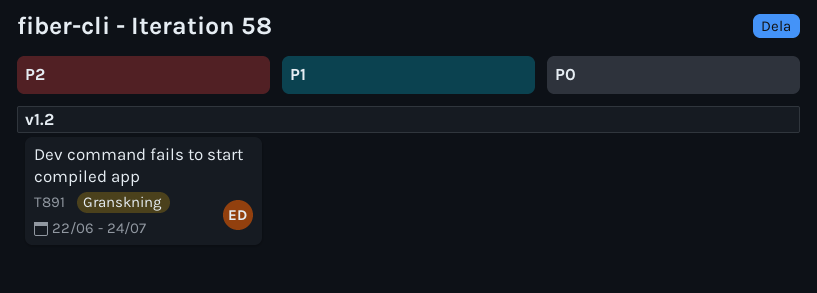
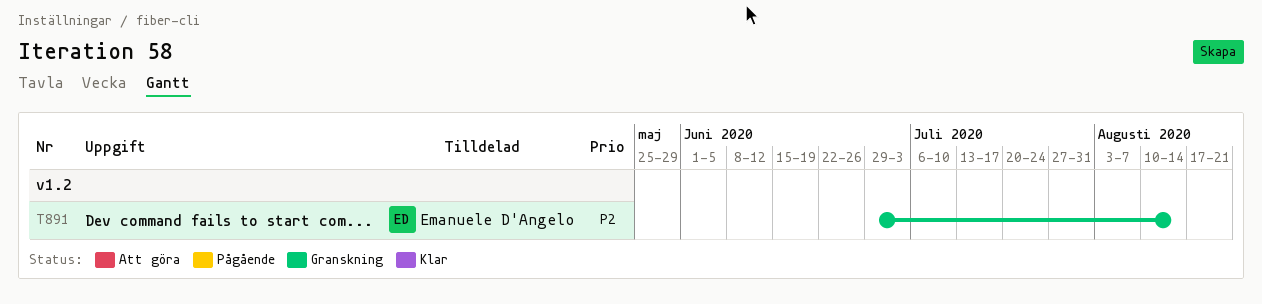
T891, start: Jun 22 -> Jun 29
T891, due: Jul 24 -> Aug 14

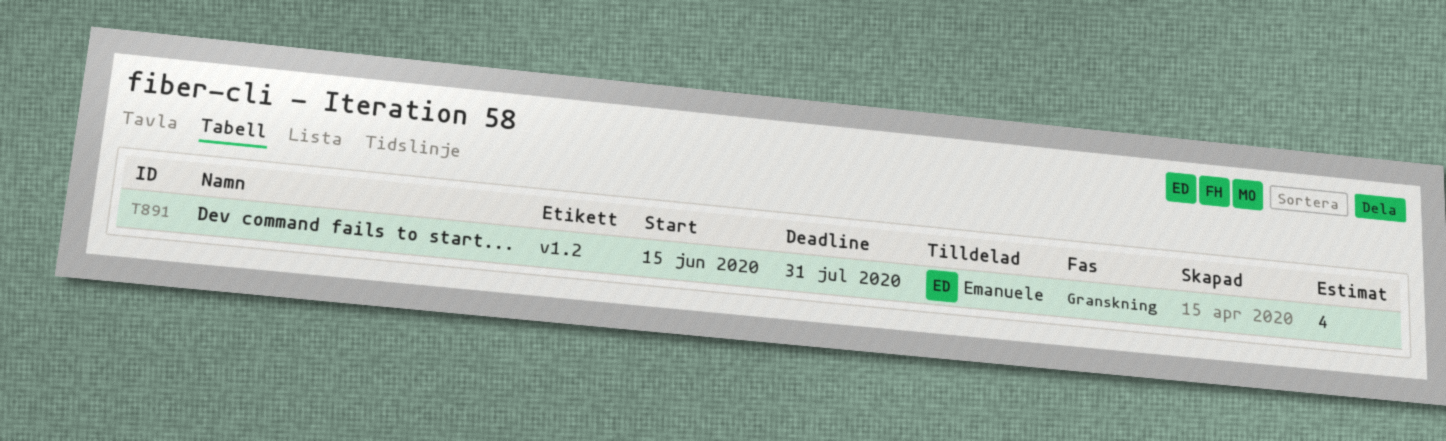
T891, start: Jun 29 -> Jun 15
T891, due: Aug 14 -> Jul 31

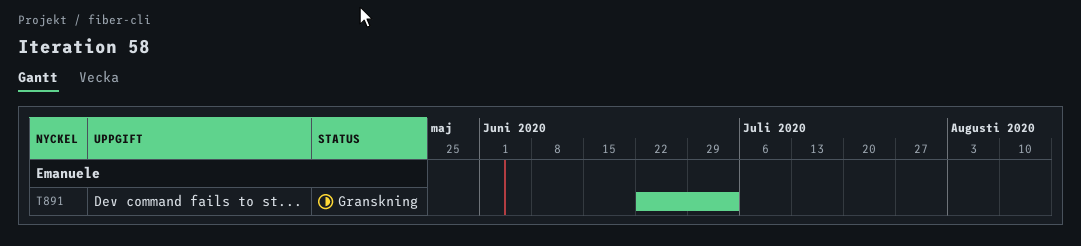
T891, start: Jun 15 -> Jun 22
T891, due: Jul 31 -> Jul 3

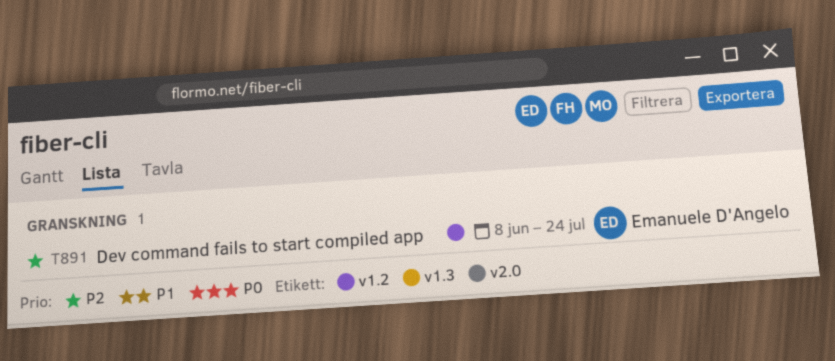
T891, start: Jun 22 -> Jun 8
T891, due: Jul 3 -> Jul 24

